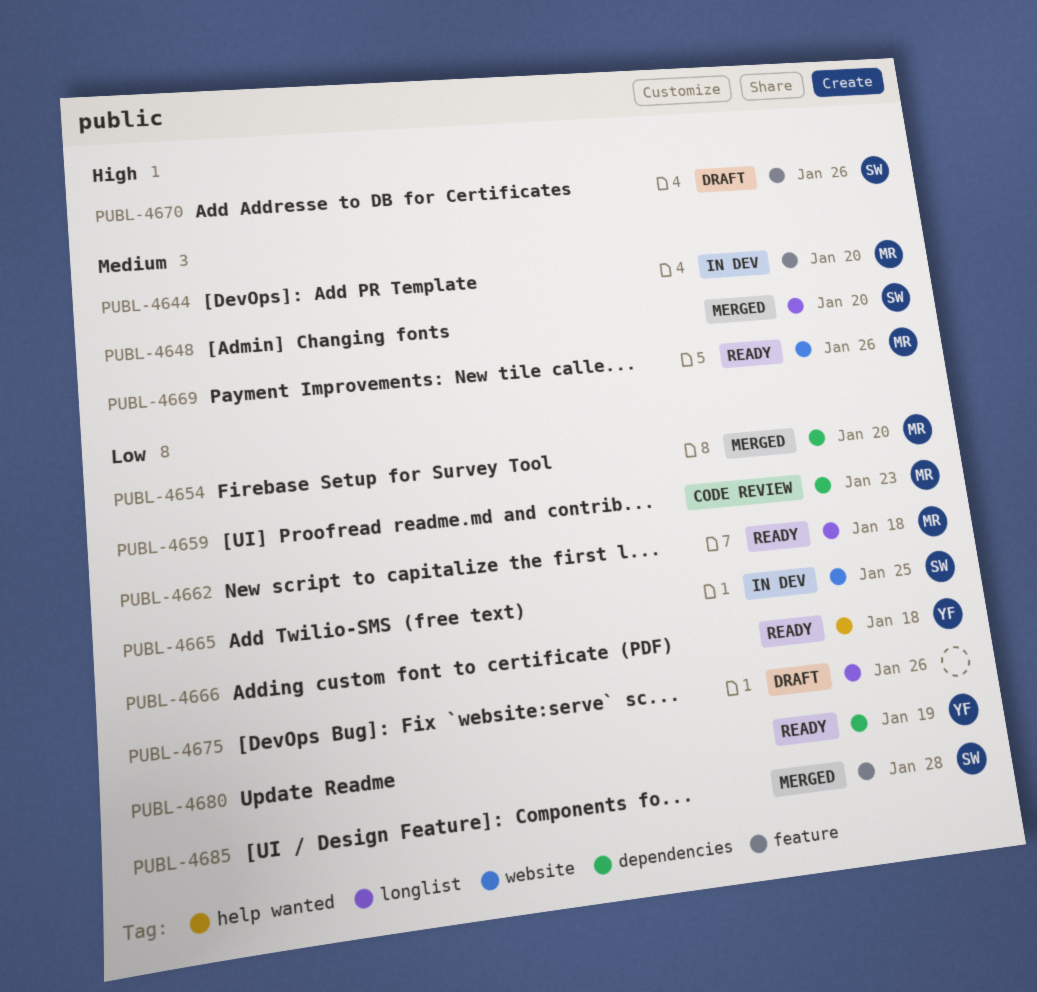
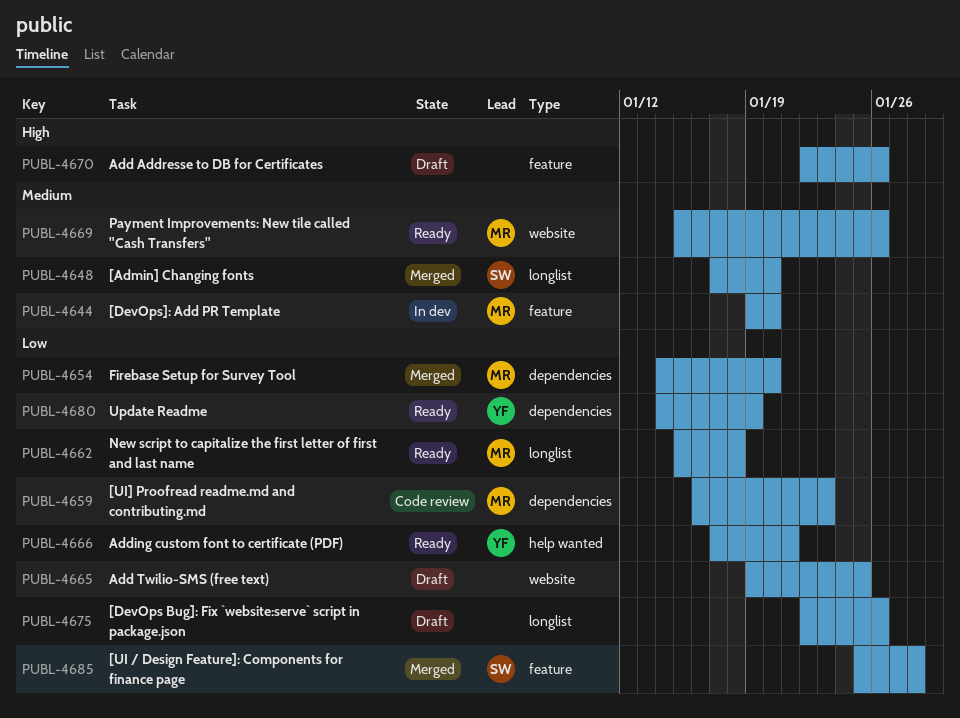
PUBL-4665, status: In dev -> Draft
PUBL-4665, owner: SW -> none
PUBL-4666, due: Jan 18 -> Jan 21
PUBL-4670, owner: SW -> none

